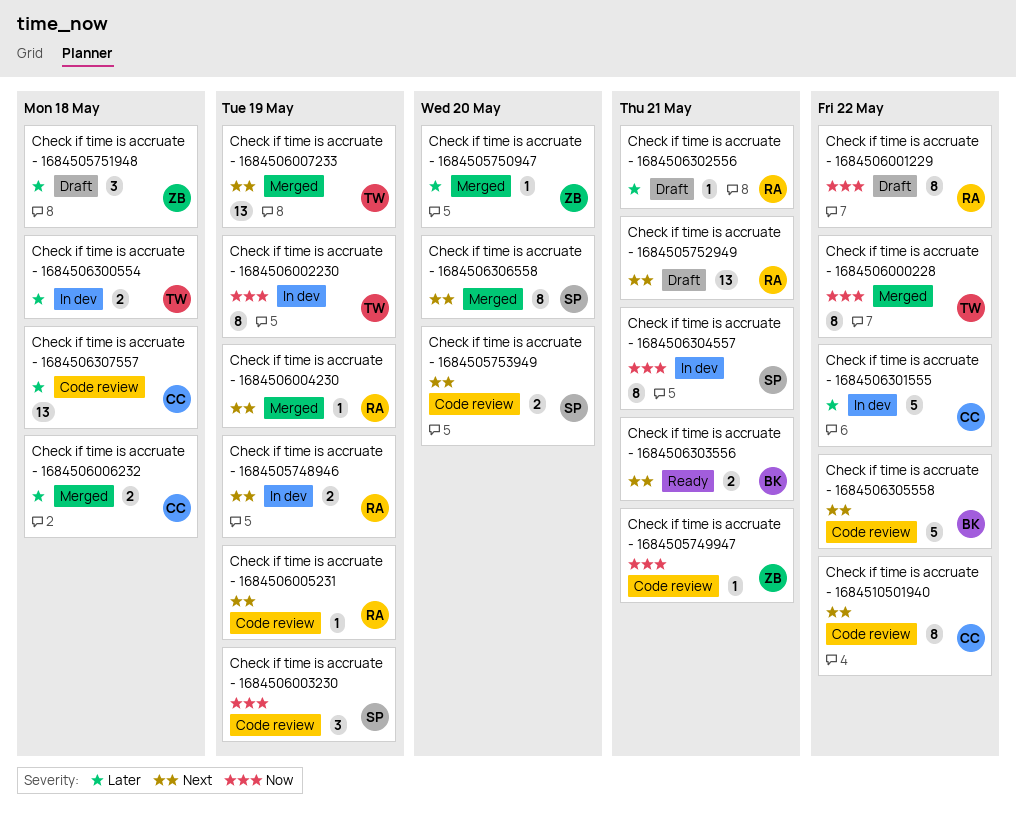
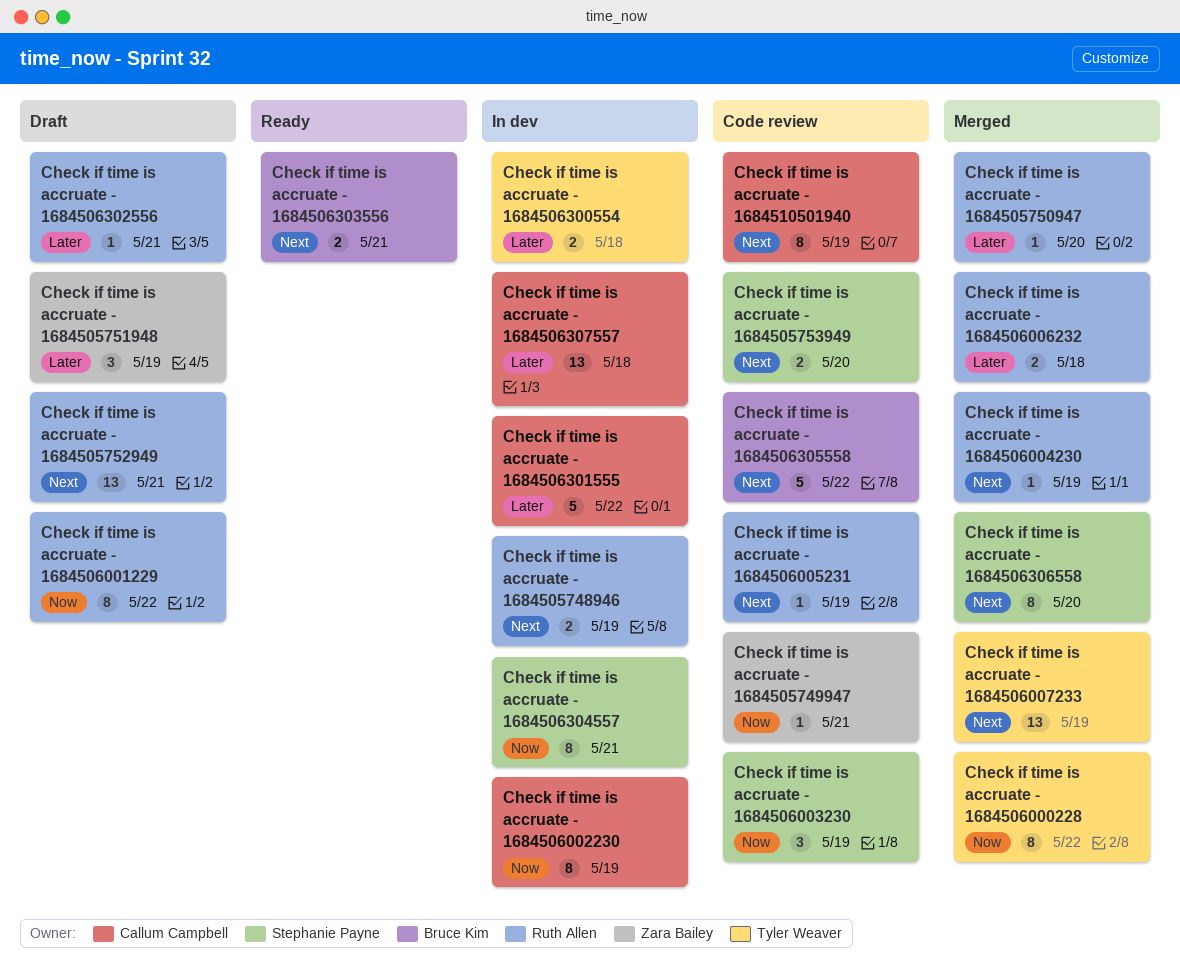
Check if time is accruate - 1684505750947, owner: Zara Bailey -> Ruth Allen
Check if time is accruate - 1684505751948, due: May 18 -> May 19
Check if time is accruate - 1684506002230, owner: Tyler Weaver -> Callum Campbell
Check if time is accruate - 1684506006232, owner: Callum Campbell -> Ruth Allen
Check if time is accruate - 1684506307557, status: Code review -> In dev
Check if time is accruate - 1684510501940, due: May 22 -> May 19

